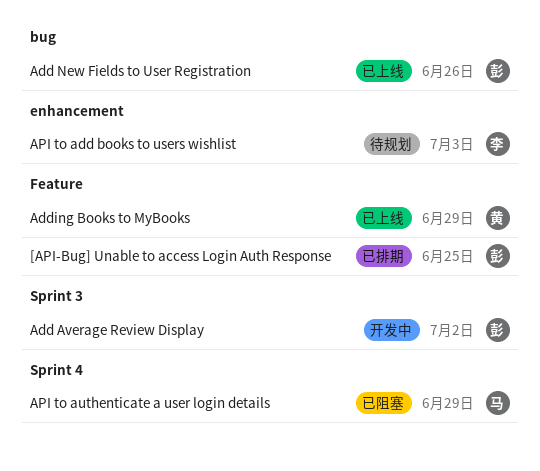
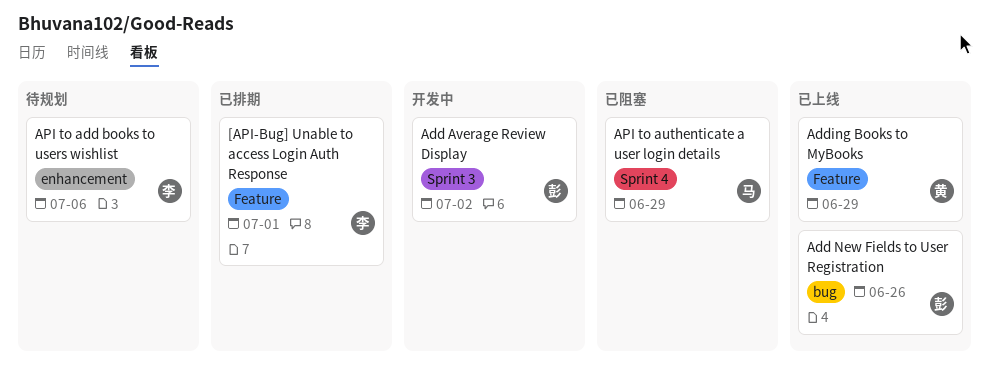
[API-Bug] Unable to access Login Auth Response, owner: 彭 -> 李
[API-Bug] Unable to access Login Auth Response, due: Jun 25 -> Jul 1
API to add books to users wishlist, due: Jul 3 -> Jul 6

